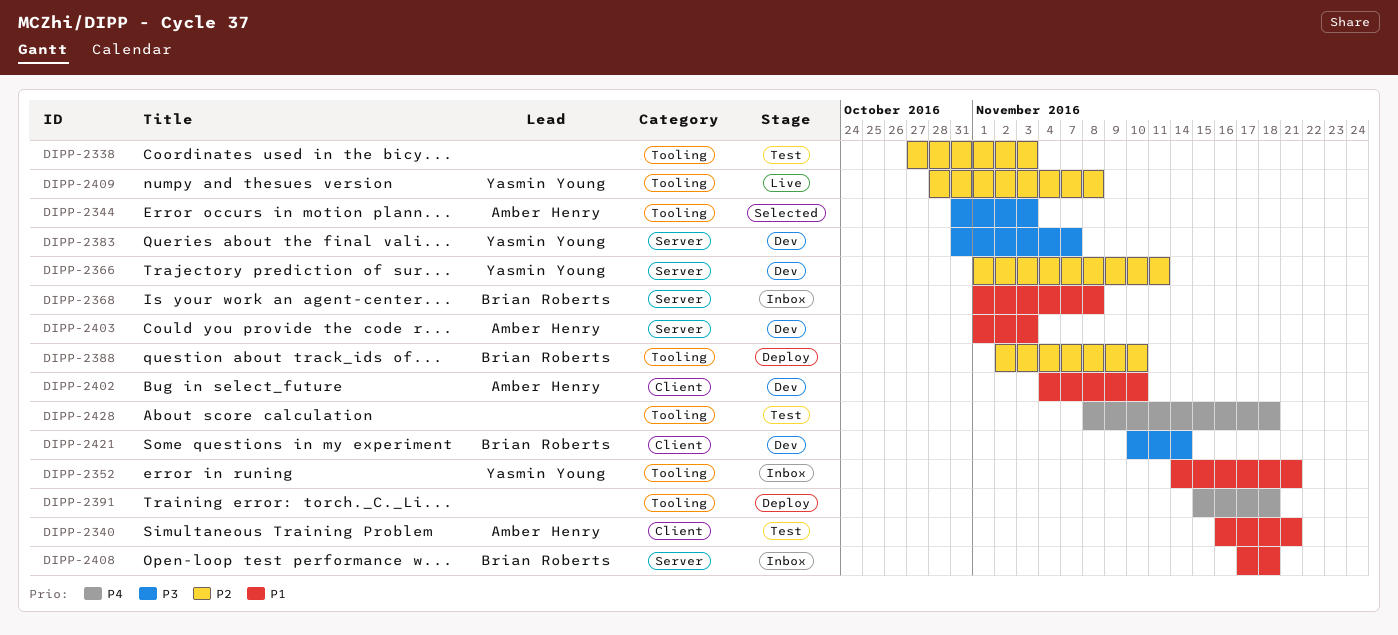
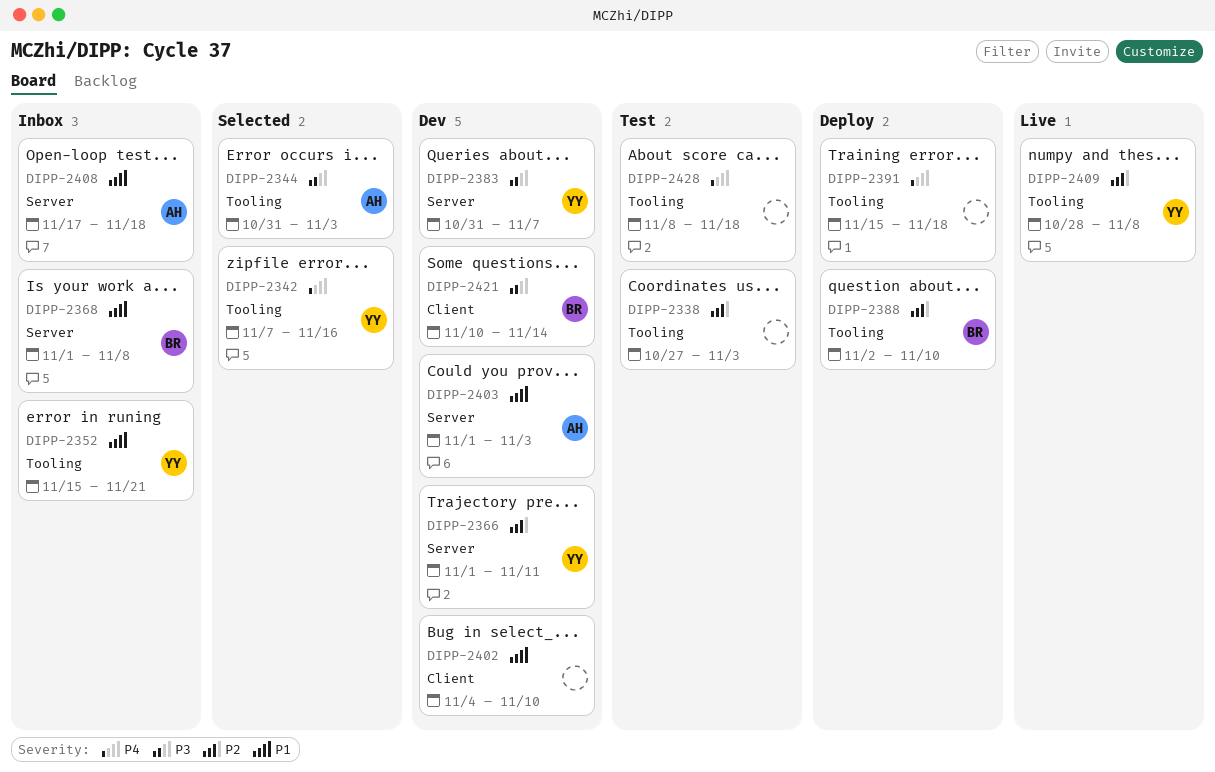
DIPP-2340: present -> none
DIPP-2342: none -> present
DIPP-2352, start: Nov 14 -> Nov 15
DIPP-2402, owner: Amber Henry -> none
DIPP-2408, owner: Brian Roberts -> Amber Henry

